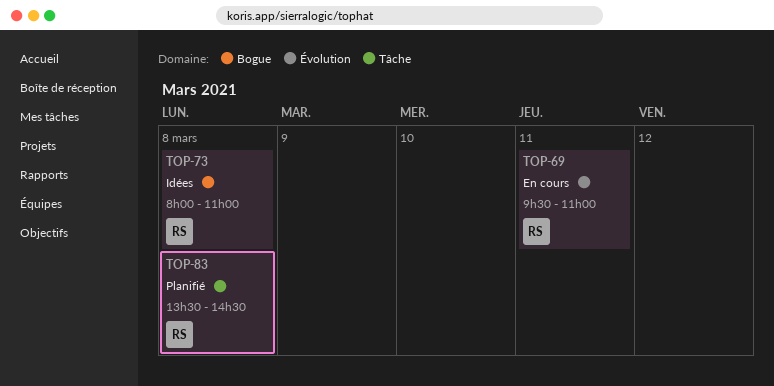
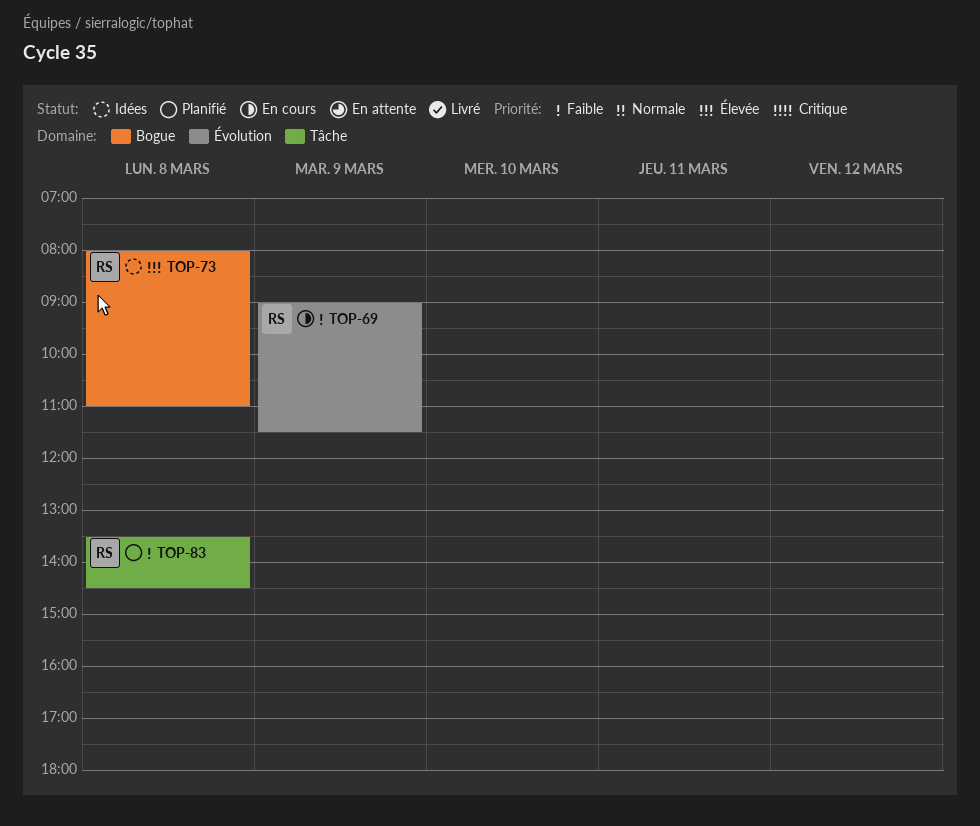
TOP-69, day: Mar 11 -> Mar 9
TOP-69, begins: 09:30 -> 09:00
TOP-69, ends: 11:00 -> 11:30

